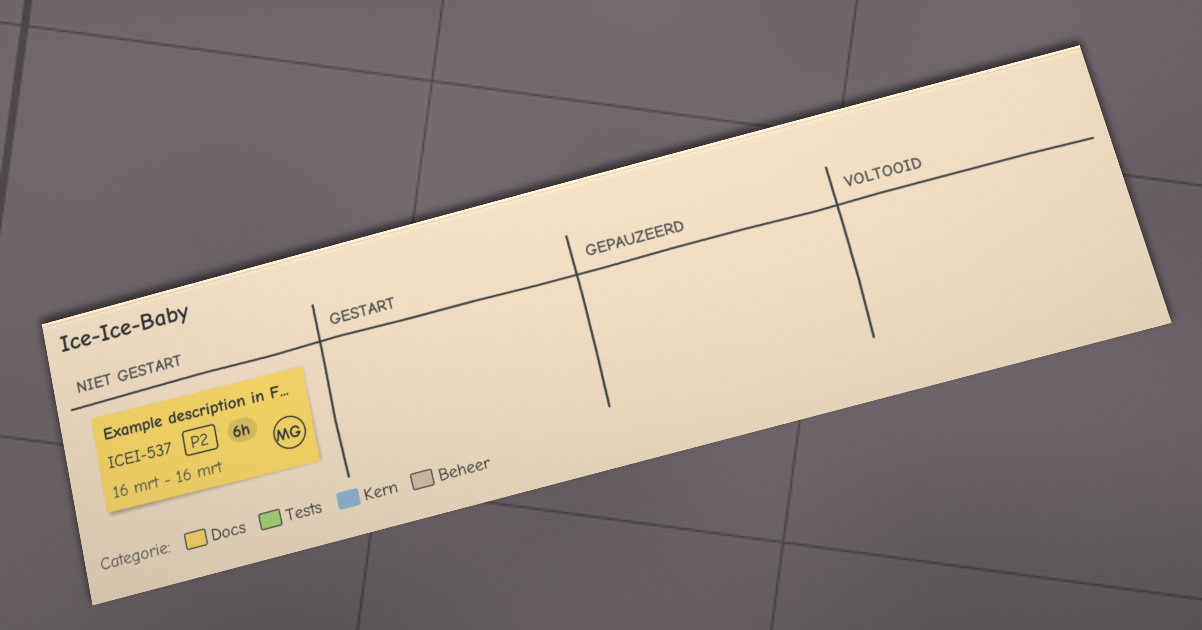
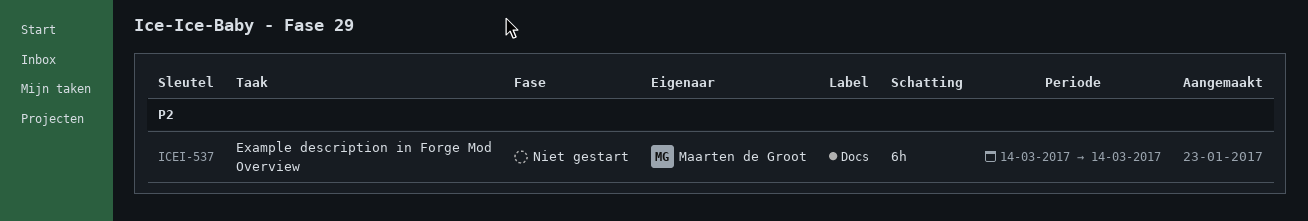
ICEI-537, start: Mar 16 -> Mar 14
ICEI-537, due: Mar 16 -> Mar 14

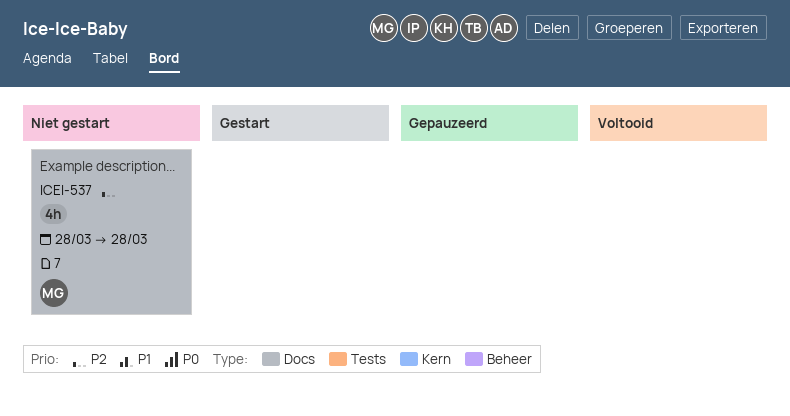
ICEI-537, estimate: 6h -> 4h
ICEI-537, start: Mar 14 -> Mar 28
ICEI-537, due: Mar 14 -> Mar 28

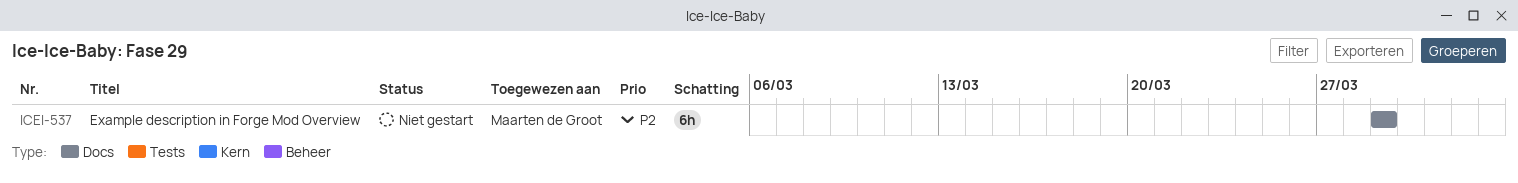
ICEI-537, estimate: 4h -> 6h
ICEI-537, start: Mar 28 -> Mar 29
ICEI-537, due: Mar 28 -> Mar 29

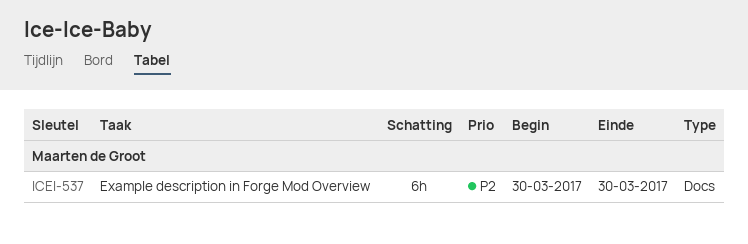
ICEI-537, start: Mar 29 -> Mar 30
ICEI-537, due: Mar 29 -> Mar 30

